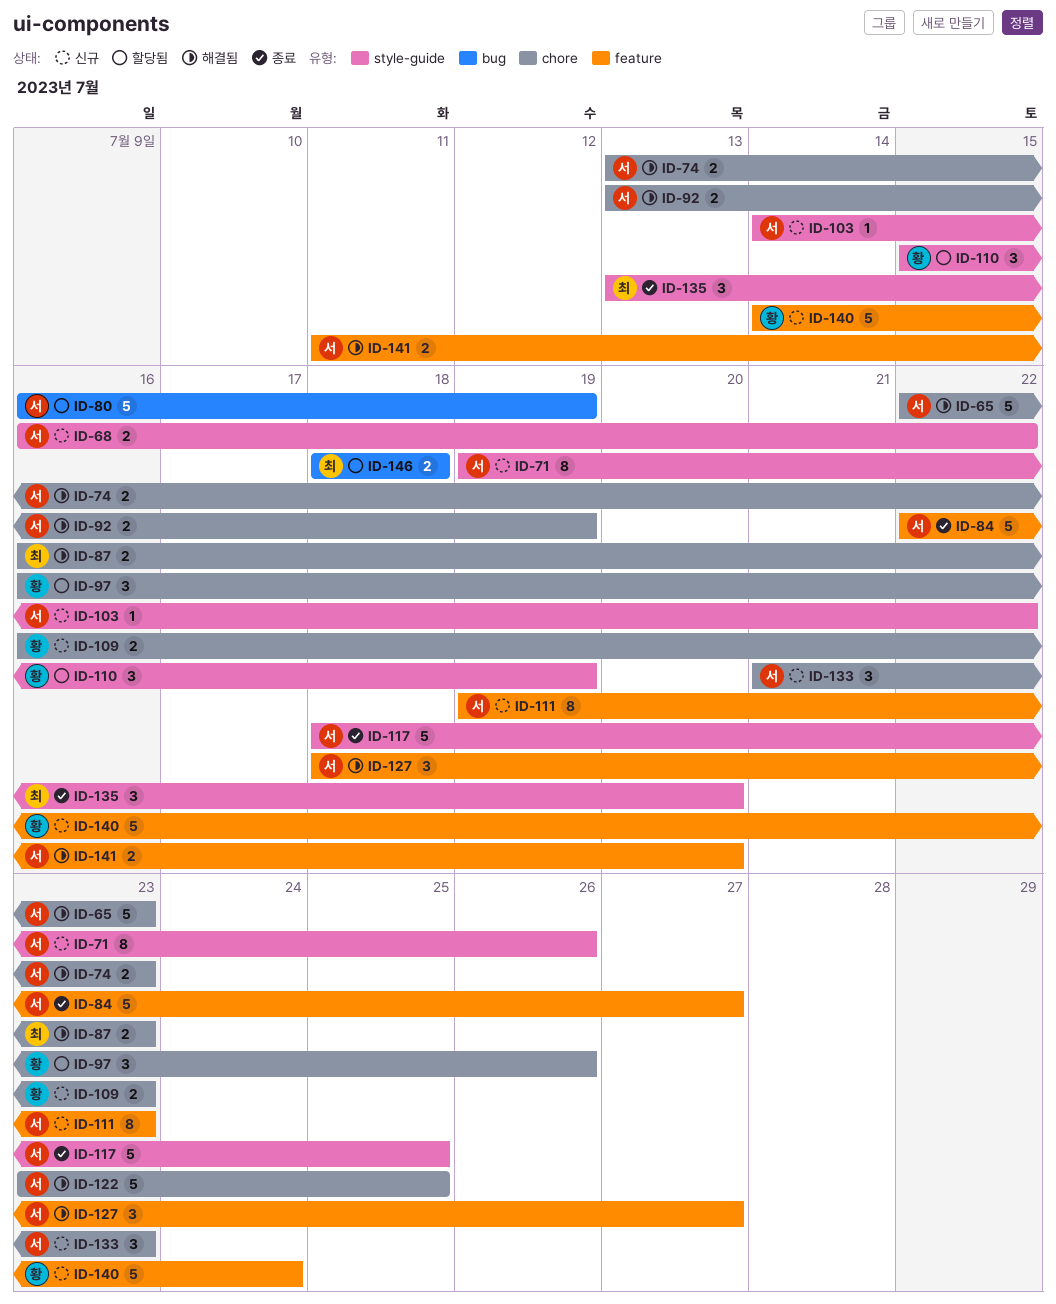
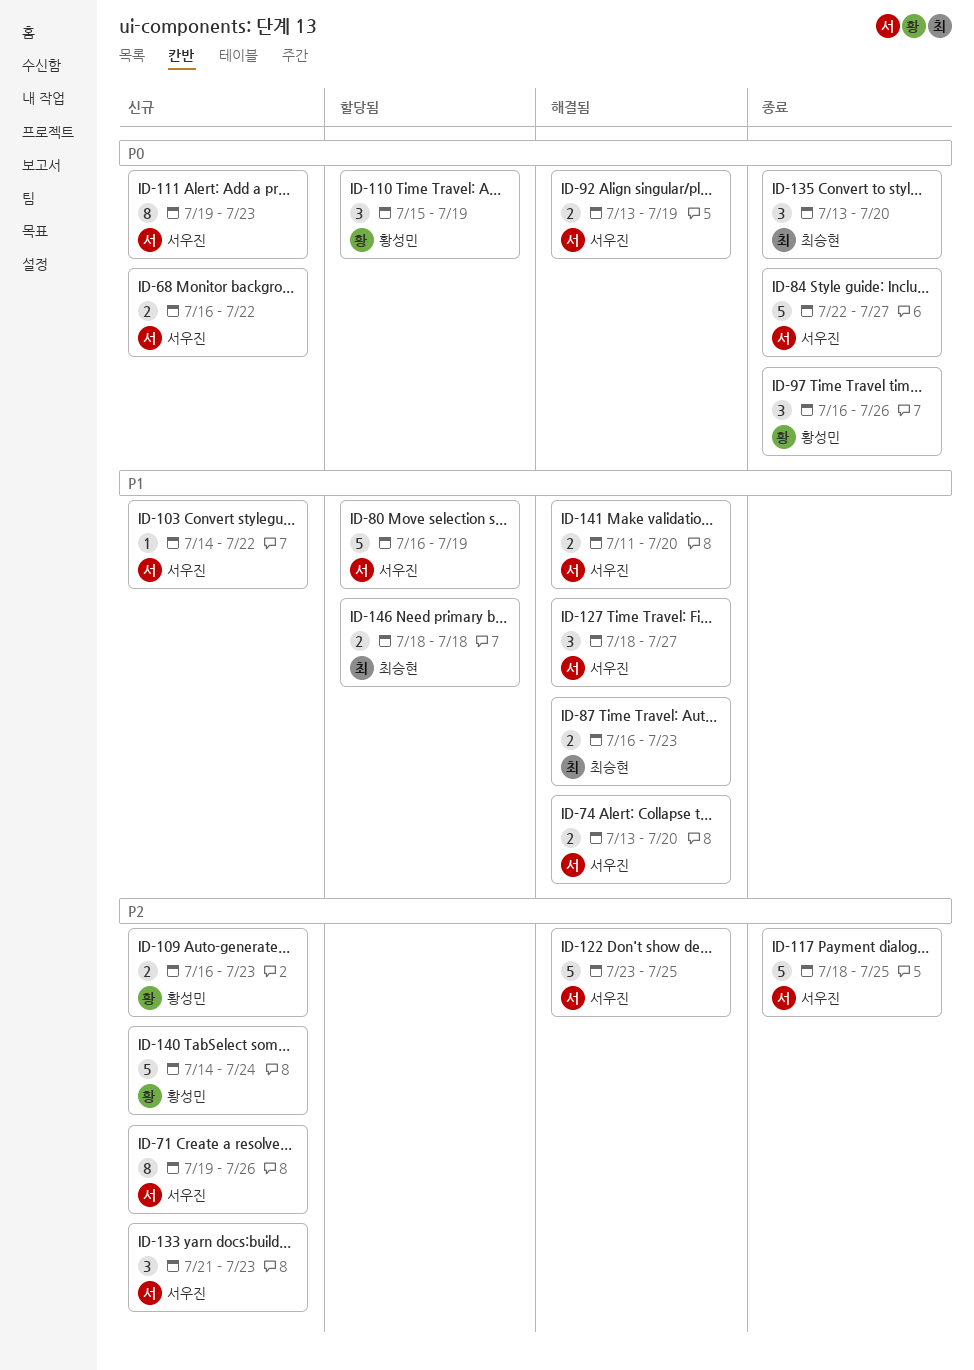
ID-65: present -> none
ID-74, due: Jul 23 -> Jul 20
ID-97, status: 할당됨 -> 종료

